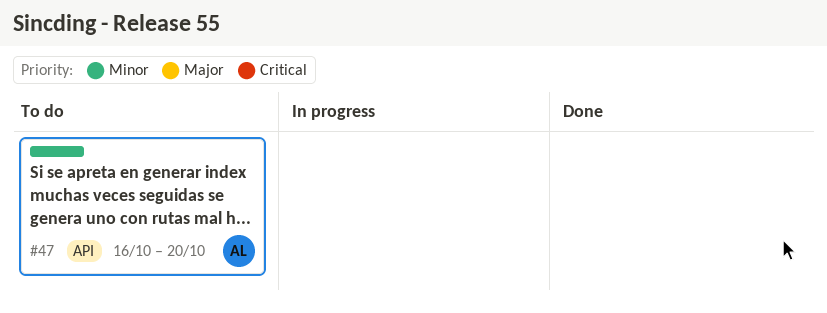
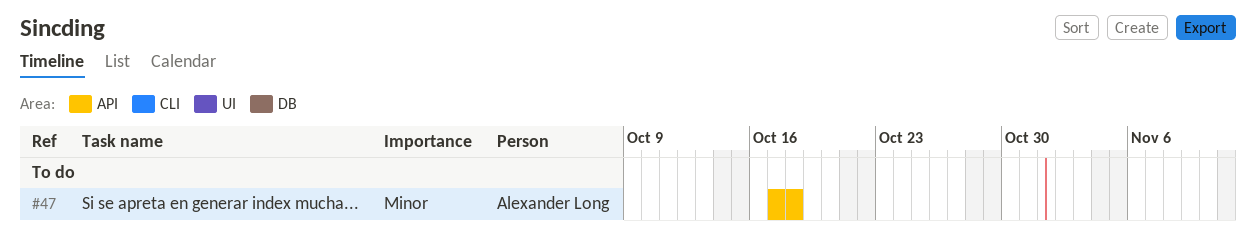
#47, start: Oct 16 -> Oct 17
#47, due: Oct 20 -> Oct 18

